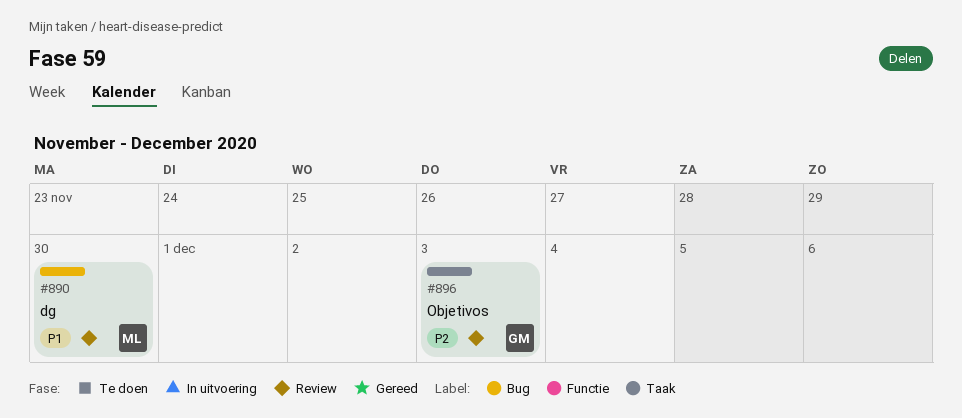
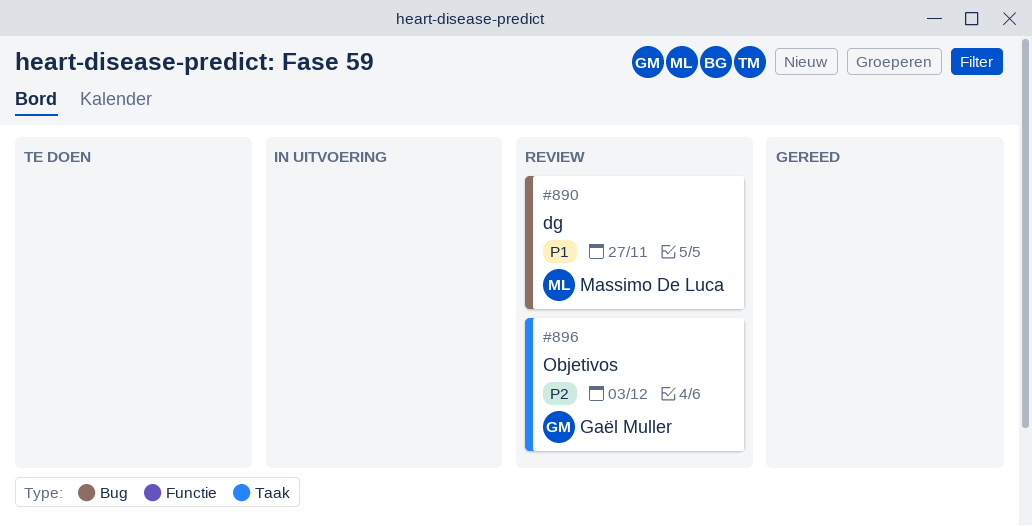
#890, due: Nov 30 -> Nov 27

